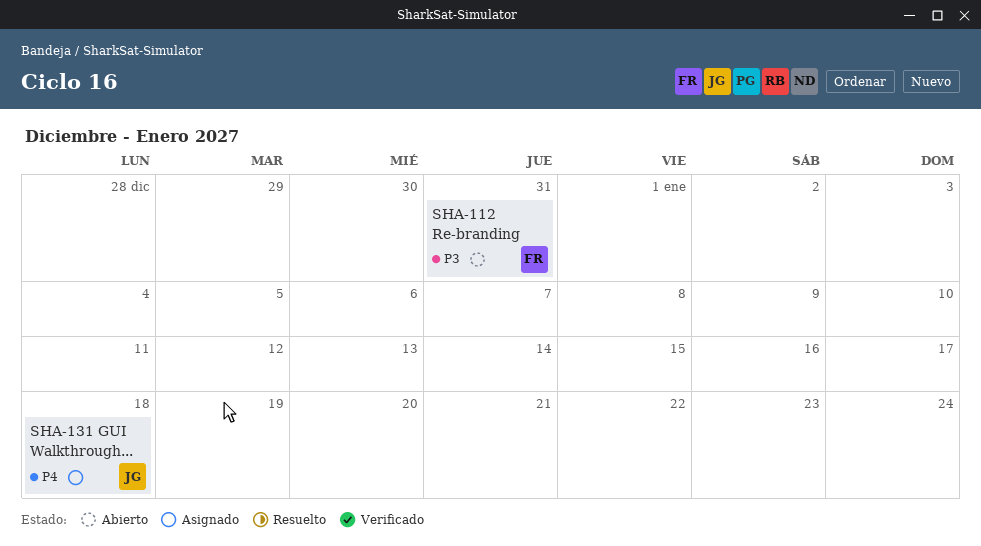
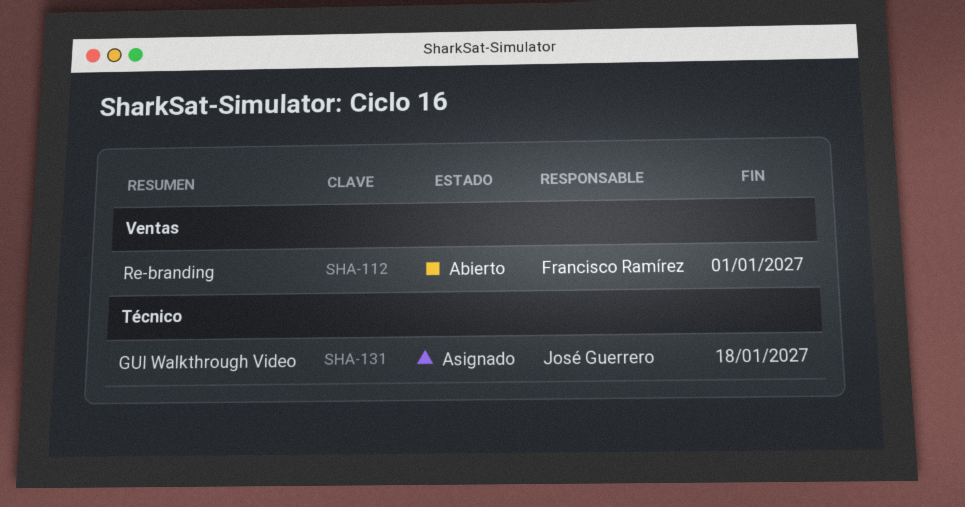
SHA-112, due: Dec 31 -> Jan 1

